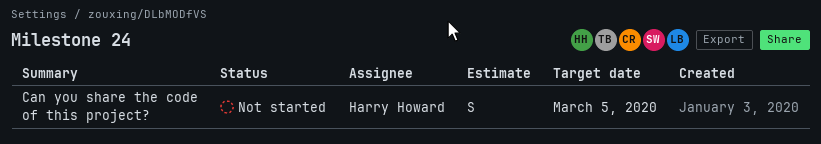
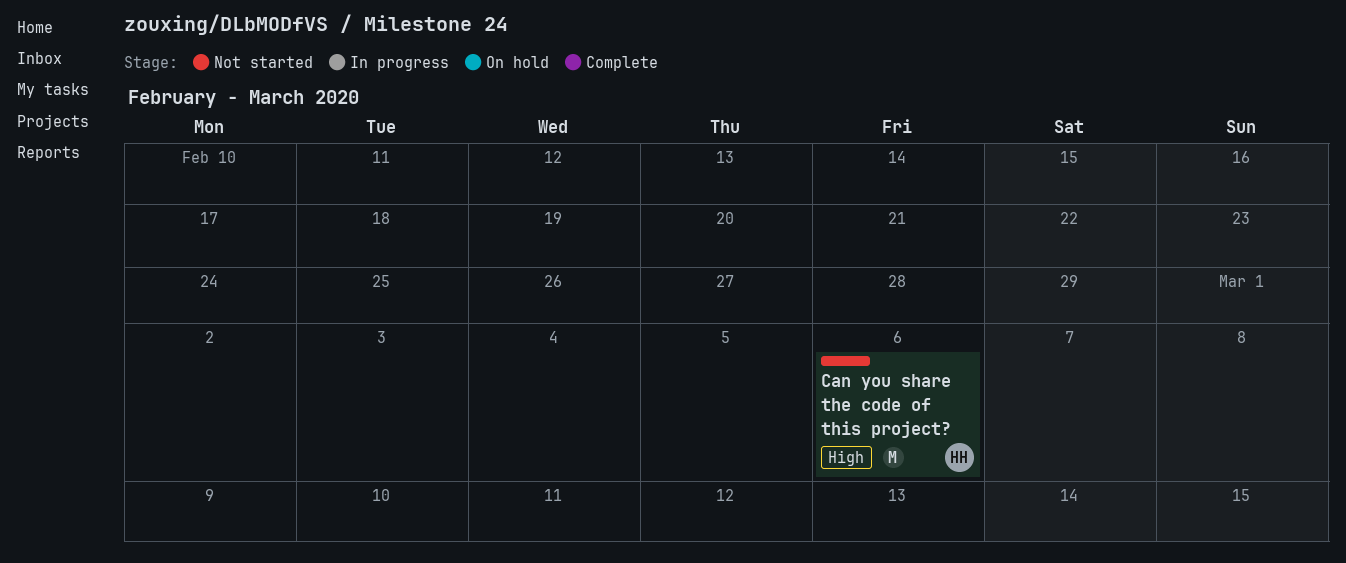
Can you share the code of this project?, estimate: S -> M
Can you share the code of this project?, due: Mar 5 -> Mar 6

